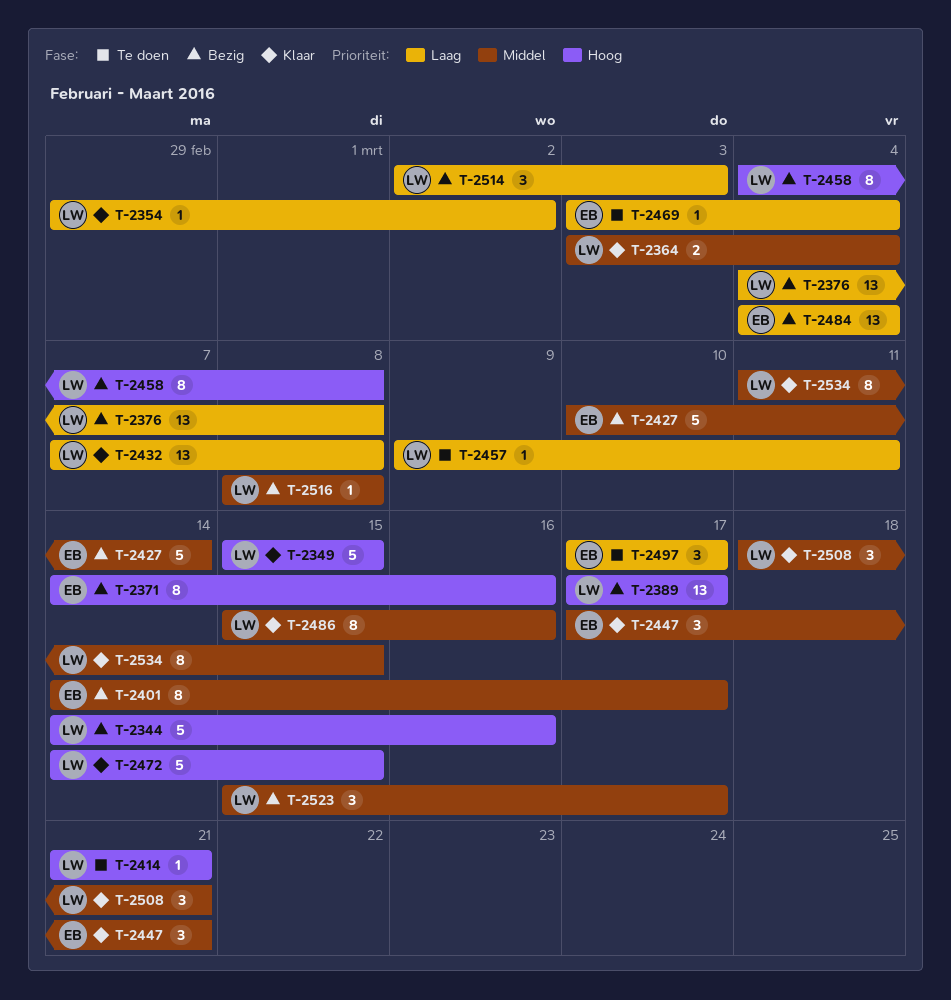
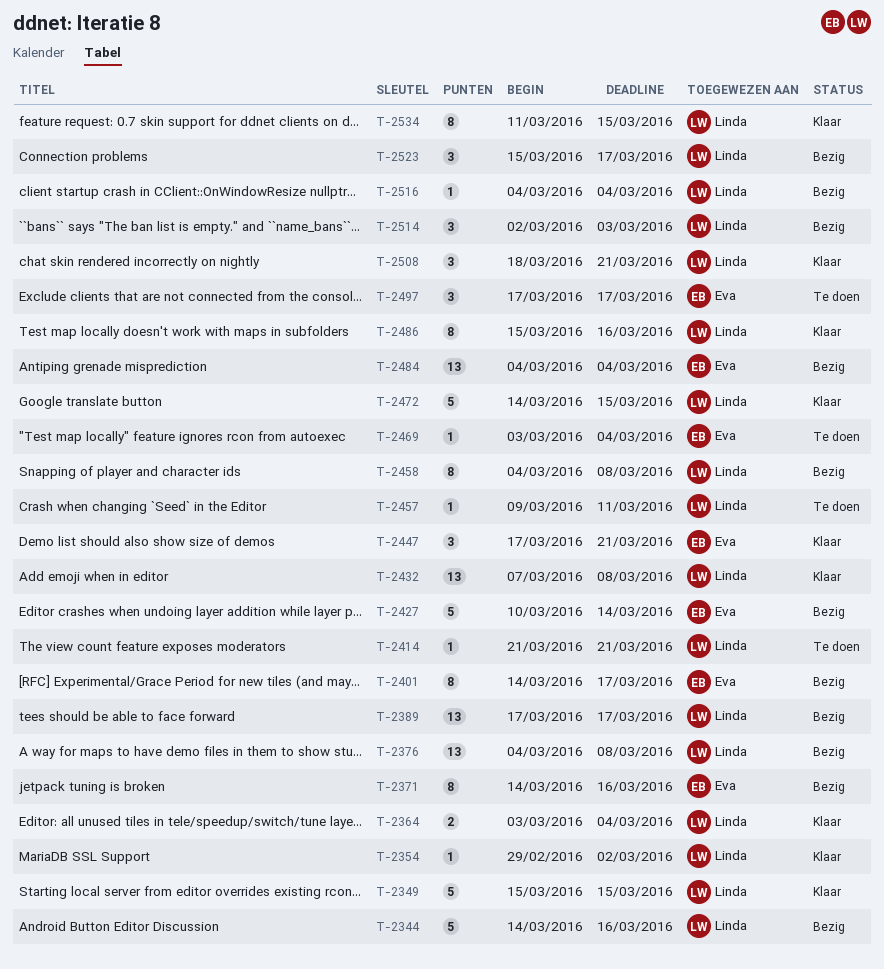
T-2516, start: Mar 8 -> Mar 4
T-2516, due: Mar 8 -> Mar 4

